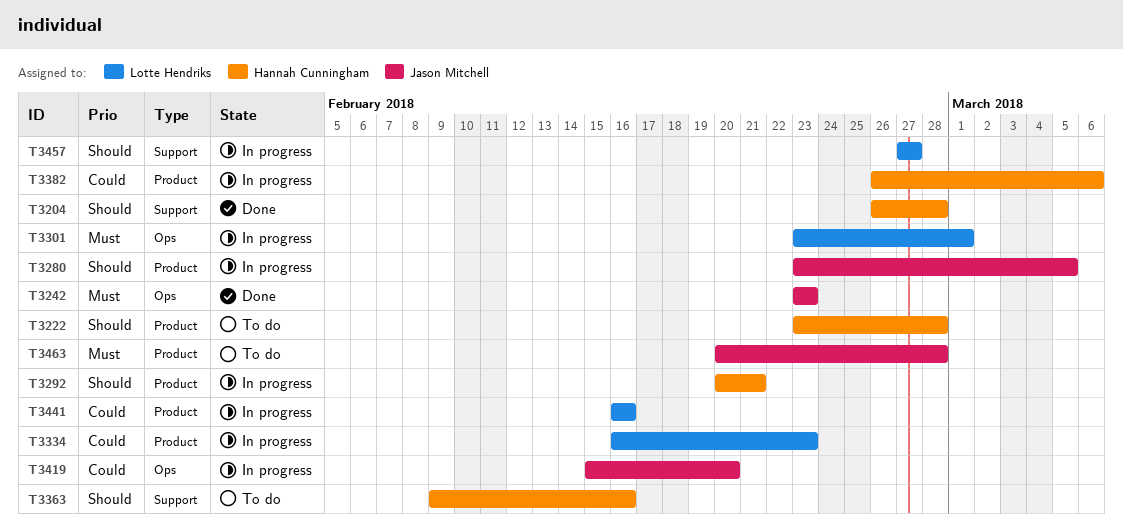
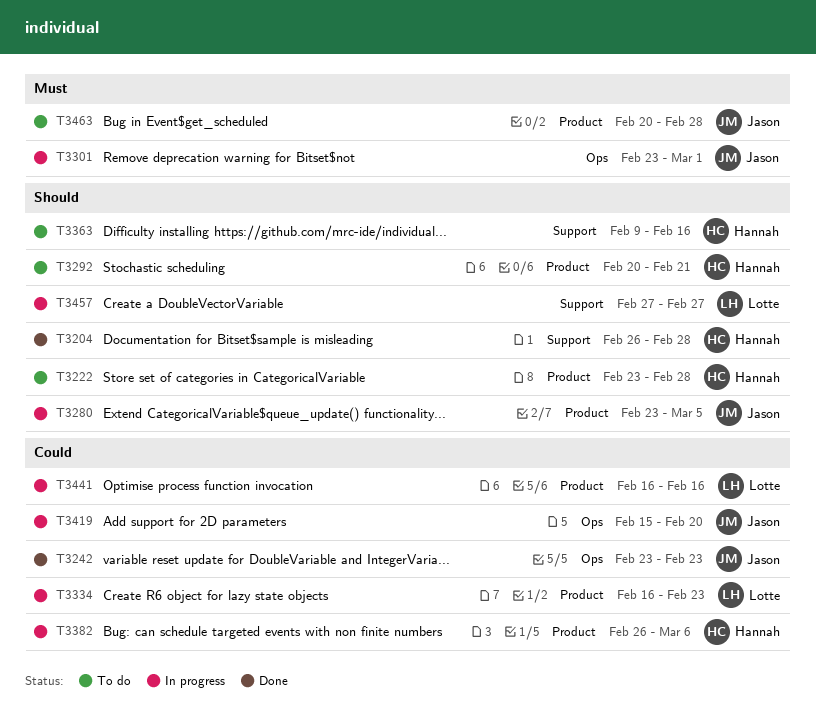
T3242, priority: Must -> Could
T3292, status: In progress -> To do
T3301, owner: Lotte Hendriks -> Jason Mitchell

